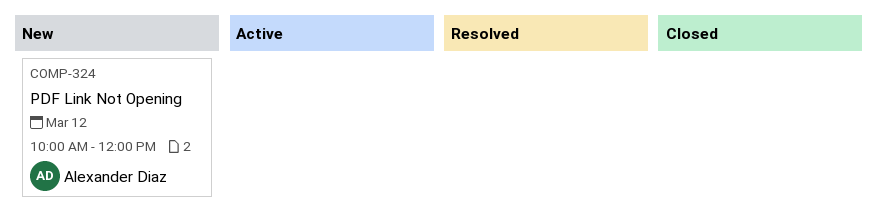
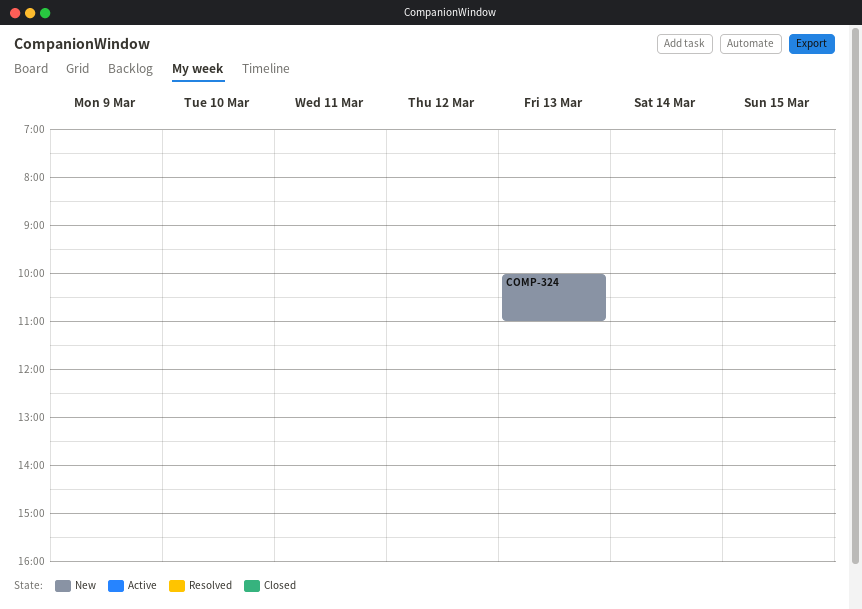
COMP-324, day: Mar 12 -> Mar 13
COMP-324, ends: 12:00 -> 11:00

